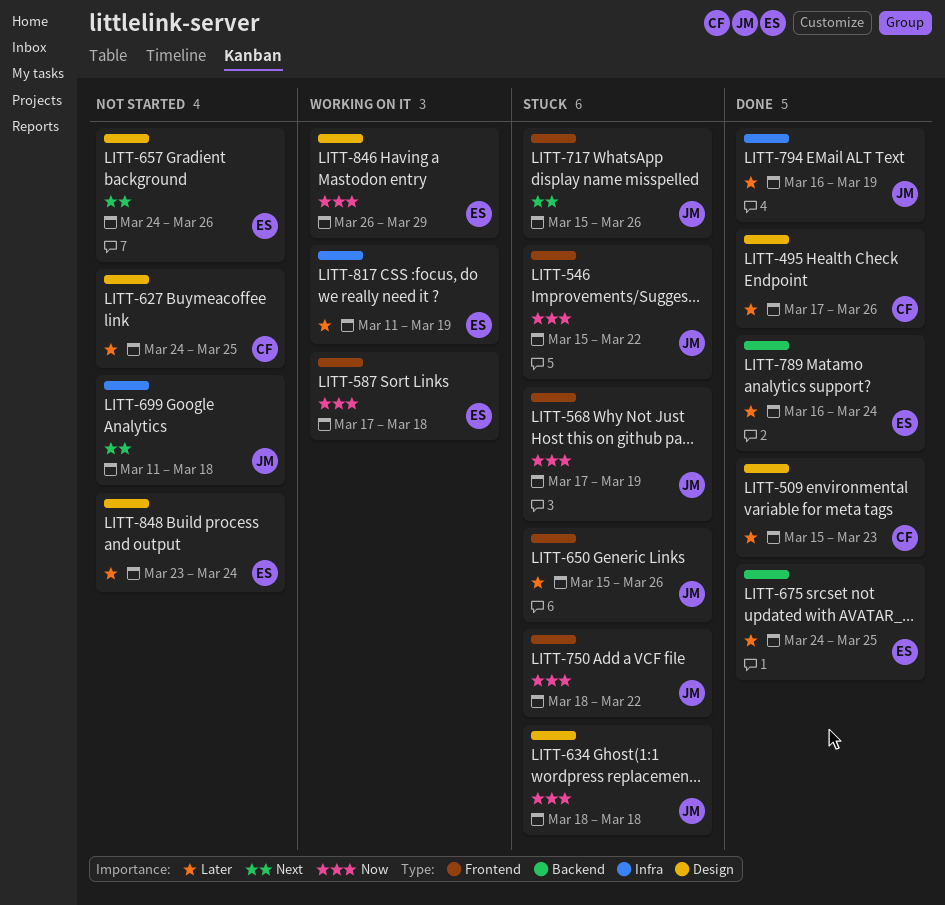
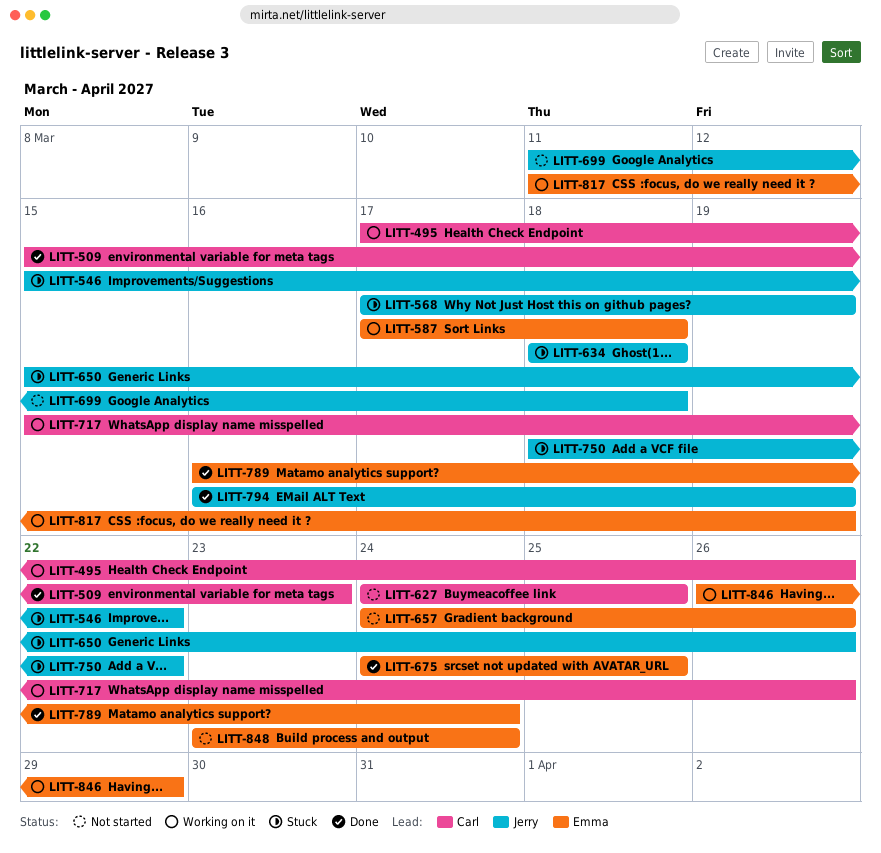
LITT-495, status: Done -> Working on it
LITT-717, status: Stuck -> Working on it
LITT-717, owner: Jerry -> Carl

